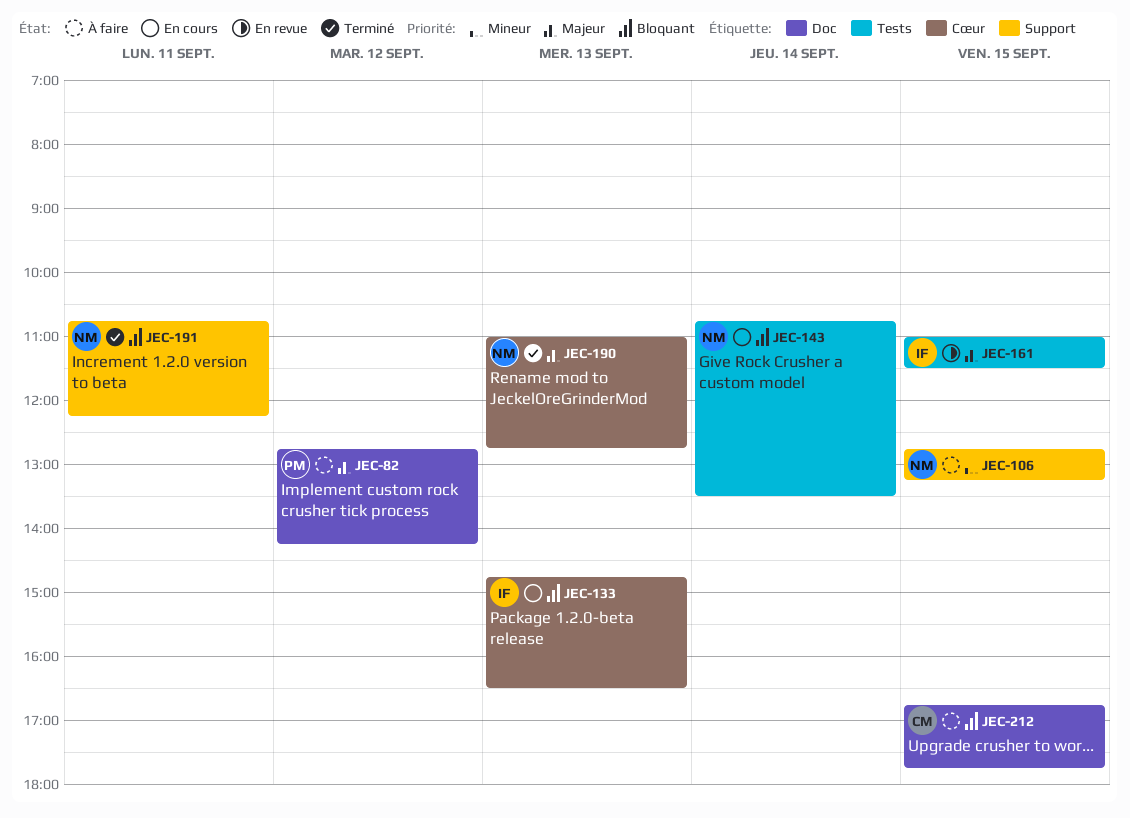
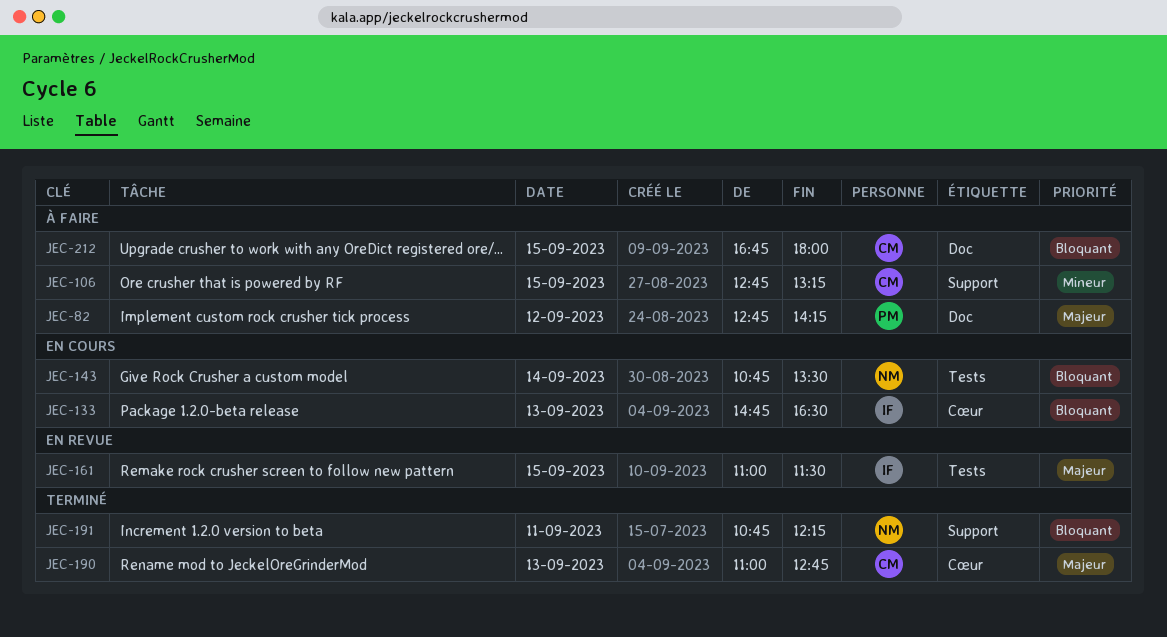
JEC-106, owner: NM -> CM
JEC-190, owner: NM -> CM
JEC-212, ends: 17:45 -> 18:00

